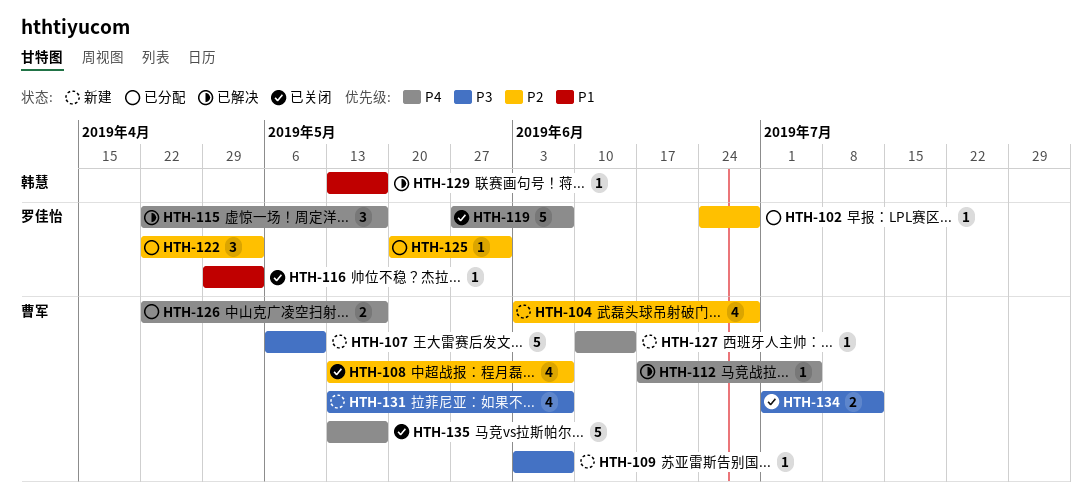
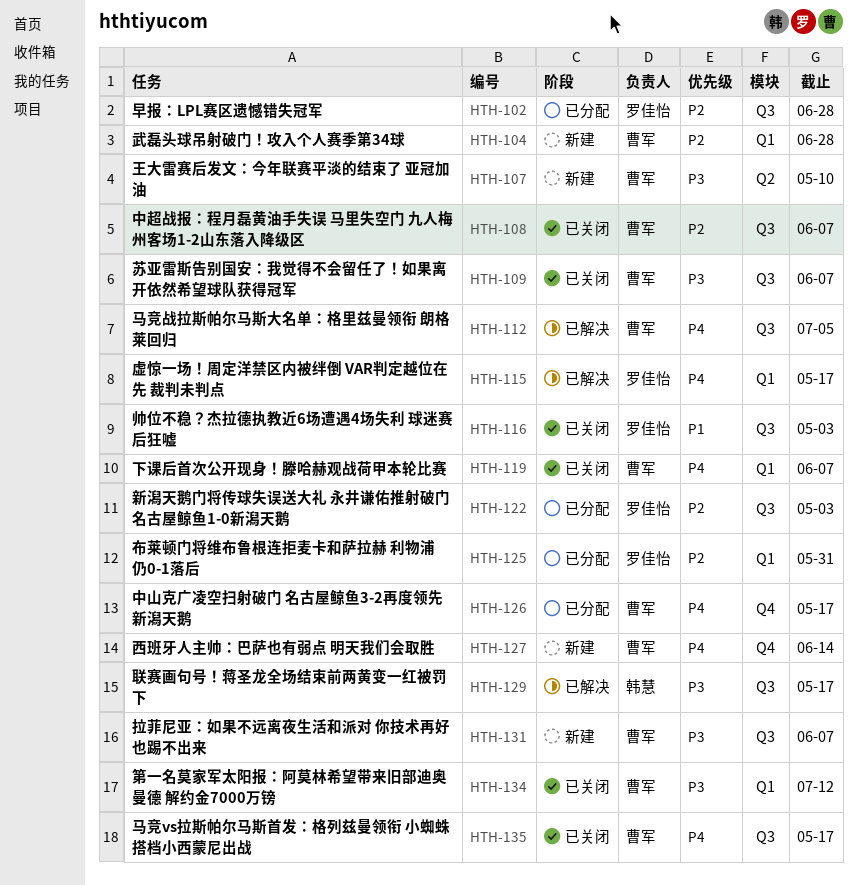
HTH-109, status: 新建 -> 已关闭
HTH-119, owner: 罗佳怡 -> 曹军
HTH-129, priority: P1 -> P3

